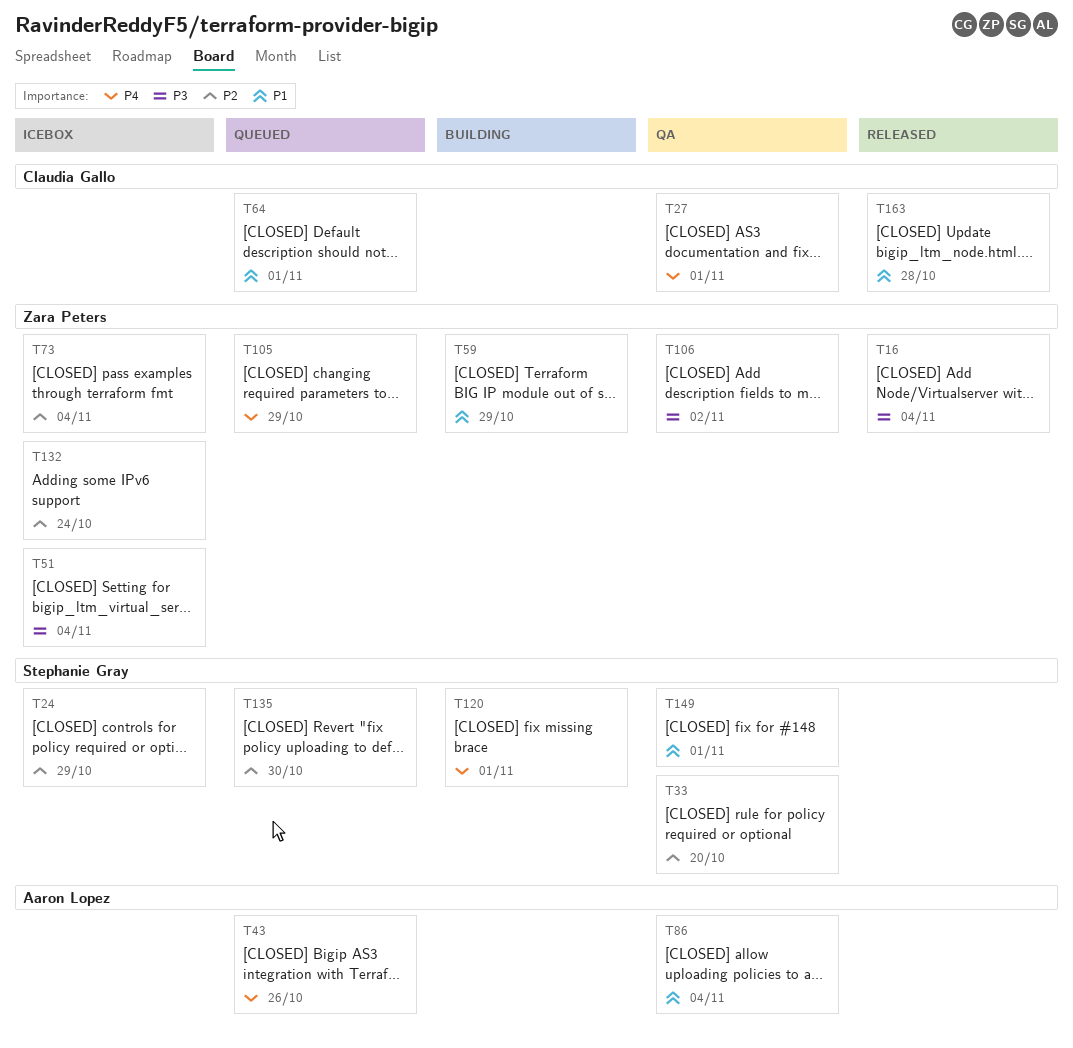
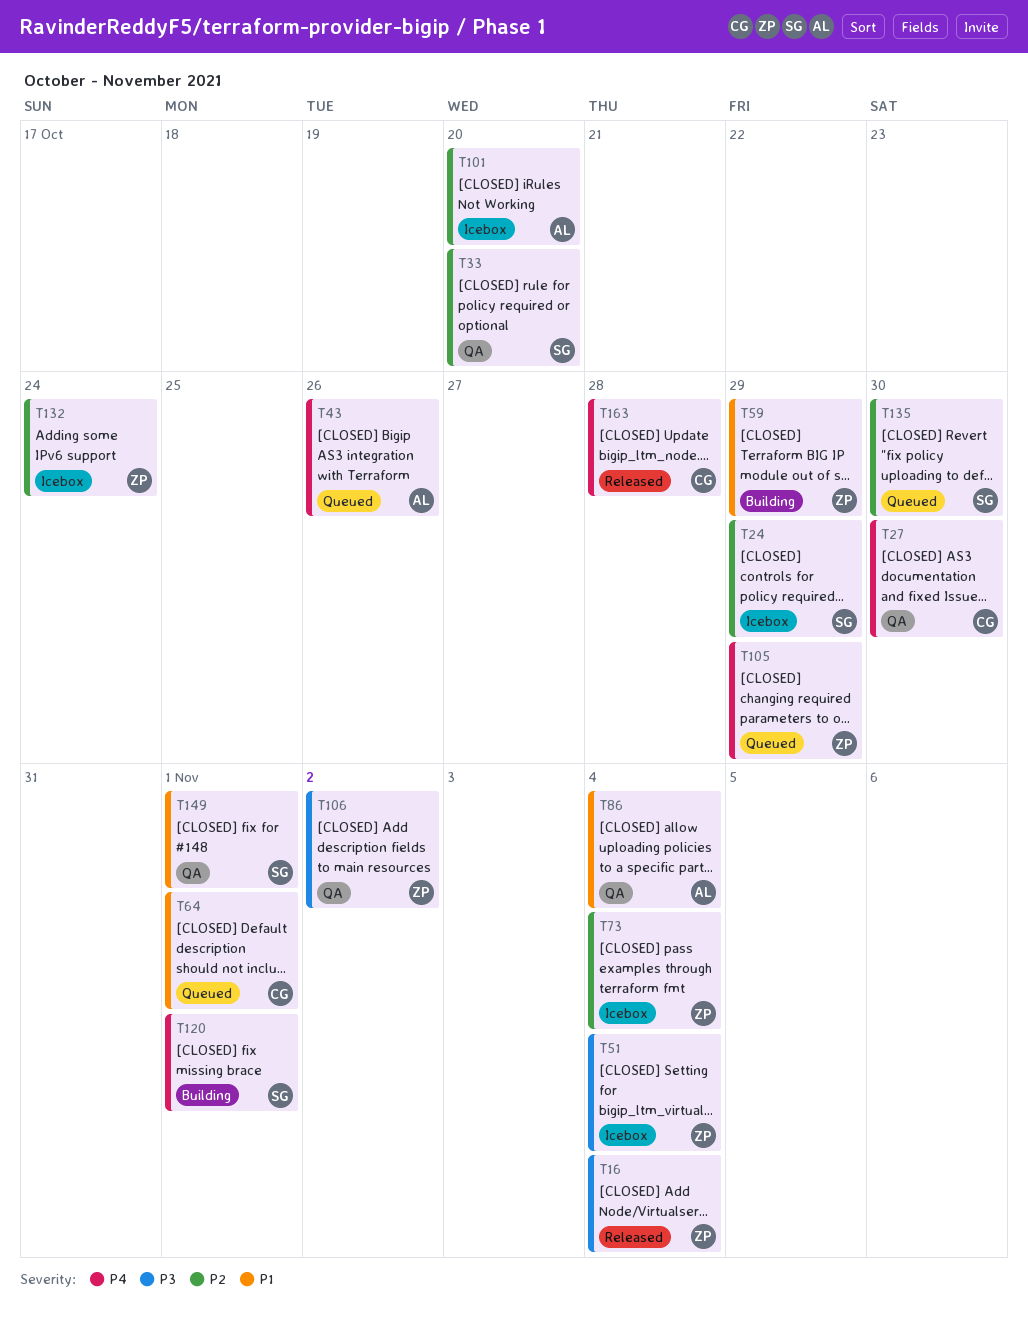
T27, due: Nov 1 -> Oct 30
T101: none -> present
T163, priority: P1 -> P4

